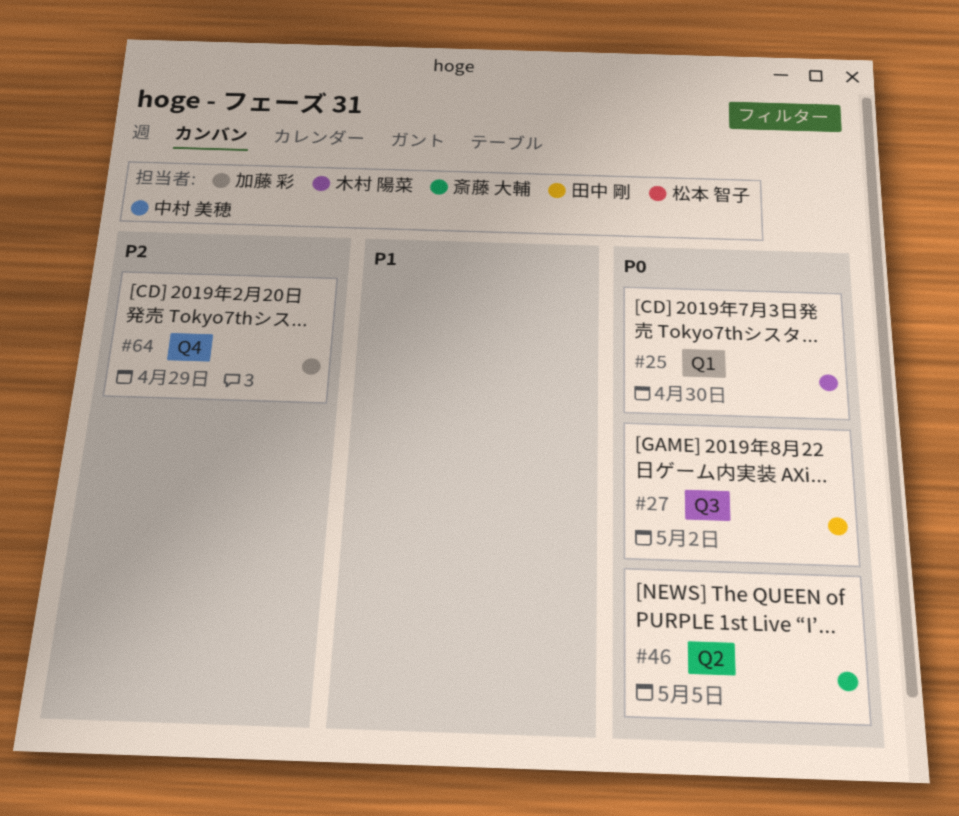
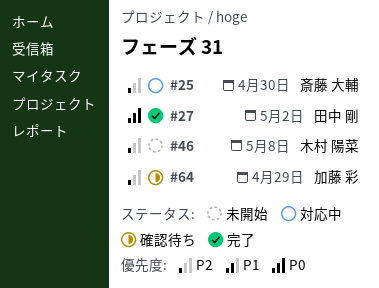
#25, owner: 木村 陽菜 -> 斎藤 大輔
#25, priority: P0 -> P2
#46, owner: 斎藤 大輔 -> 木村 陽菜
#46, priority: P0 -> P2
#46, due: May 5 -> May 8

